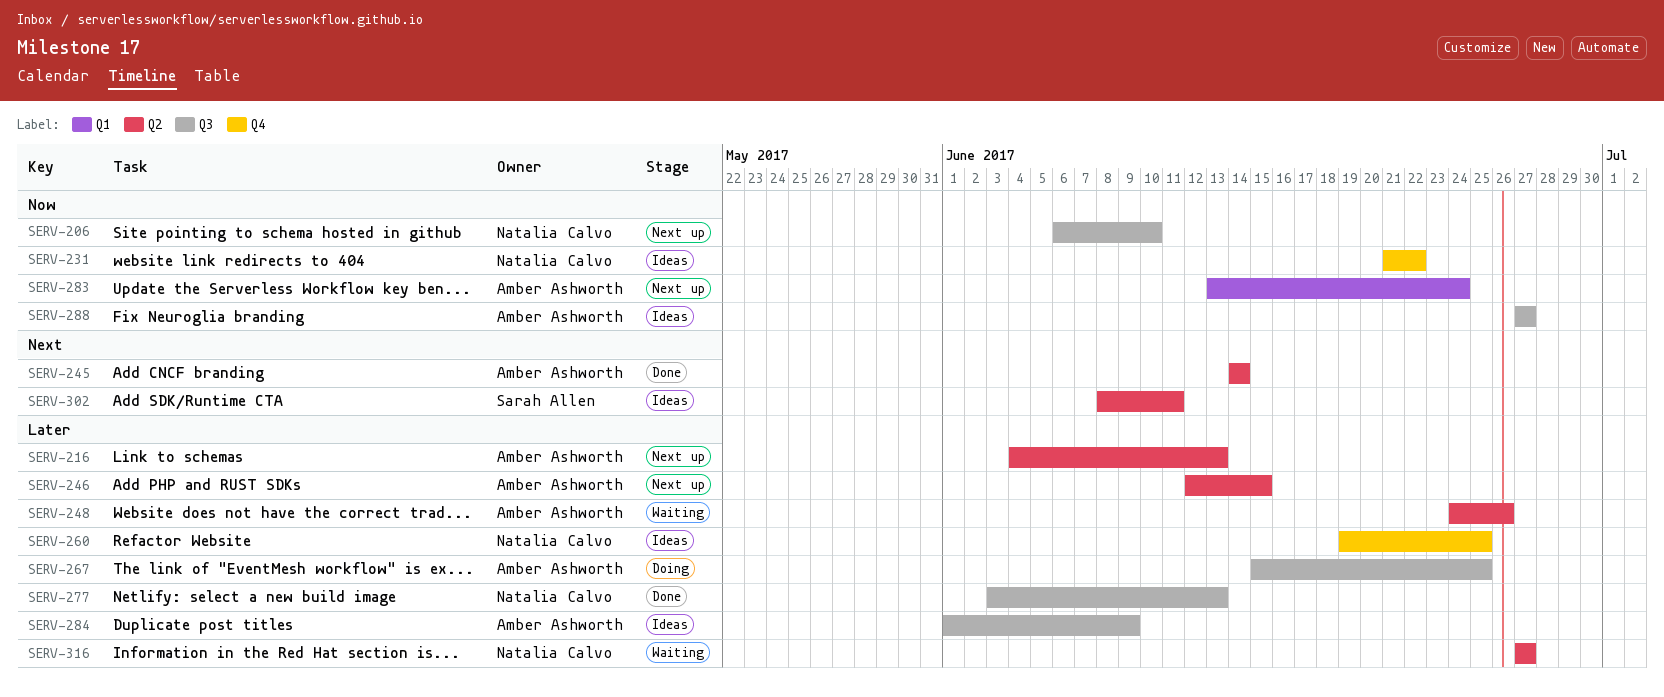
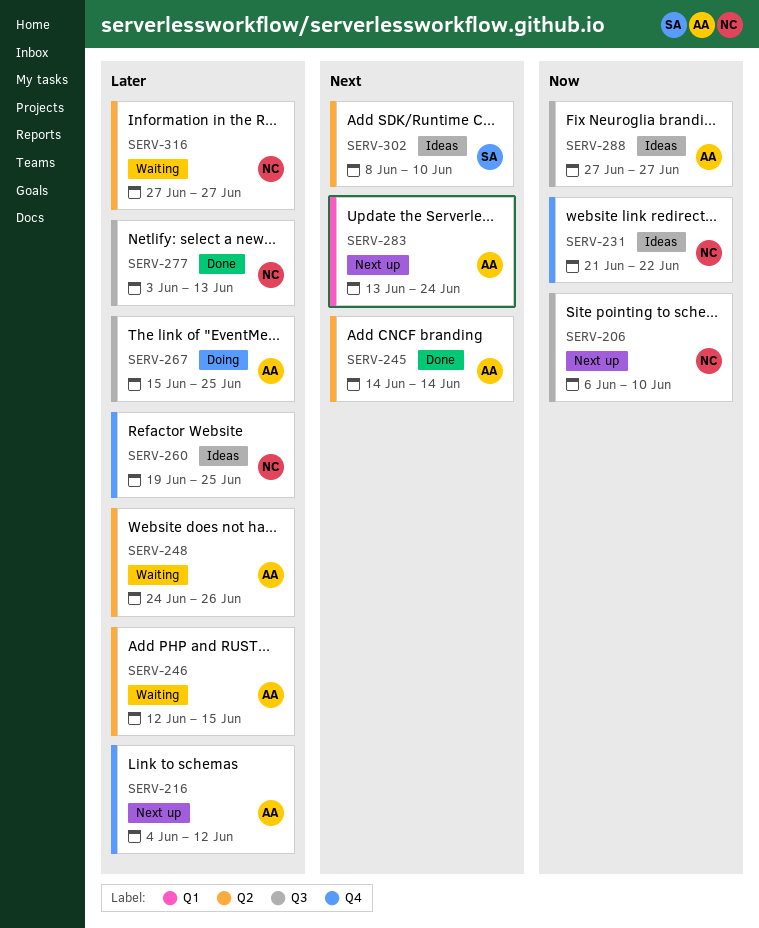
SERV-216, label: Q2 -> Q4
SERV-216, due: Jun 13 -> Jun 12
SERV-246, status: Next up -> Waiting
SERV-283, priority: Now -> Next
SERV-284: present -> none
SERV-302, due: Jun 11 -> Jun 10

